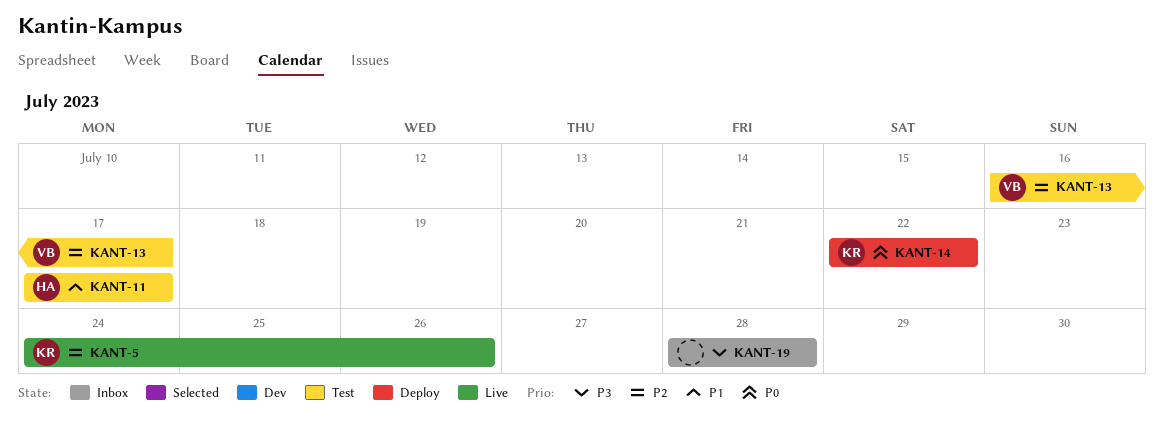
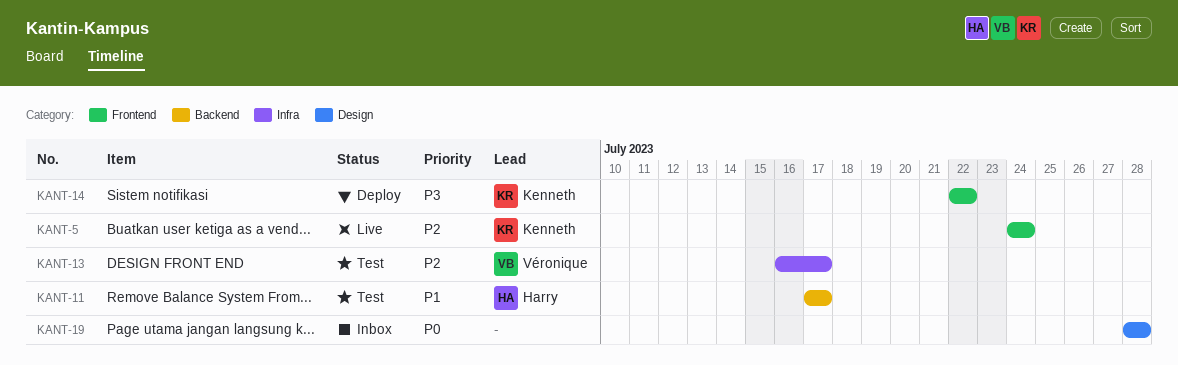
KANT-5, due: Jul 26 -> Jul 24
KANT-14, priority: P0 -> P3
KANT-19, priority: P3 -> P0

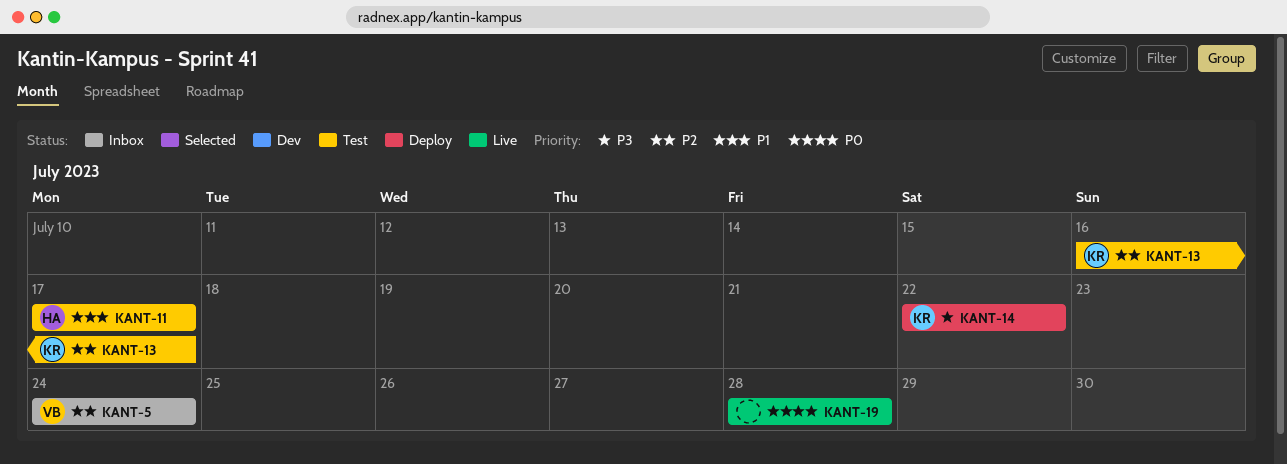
KANT-5, status: Live -> Inbox
KANT-5, owner: Kenneth -> Véronique
KANT-13, owner: Véronique -> Kenneth
KANT-19, status: Inbox -> Live

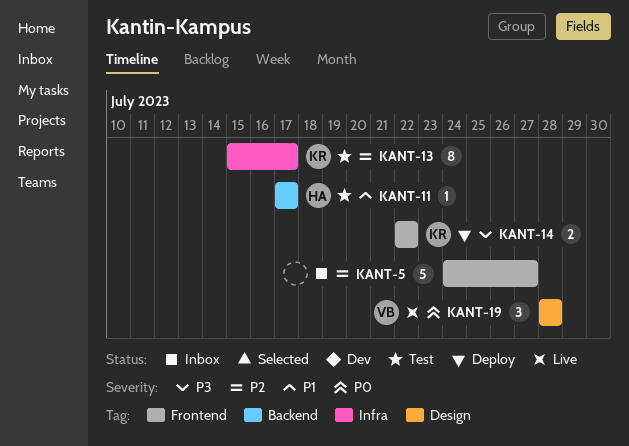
KANT-5, owner: VB -> none
KANT-5, due: Jul 24 -> Jul 27
KANT-13, start: Jul 16 -> Jul 15
KANT-19, owner: none -> VB

